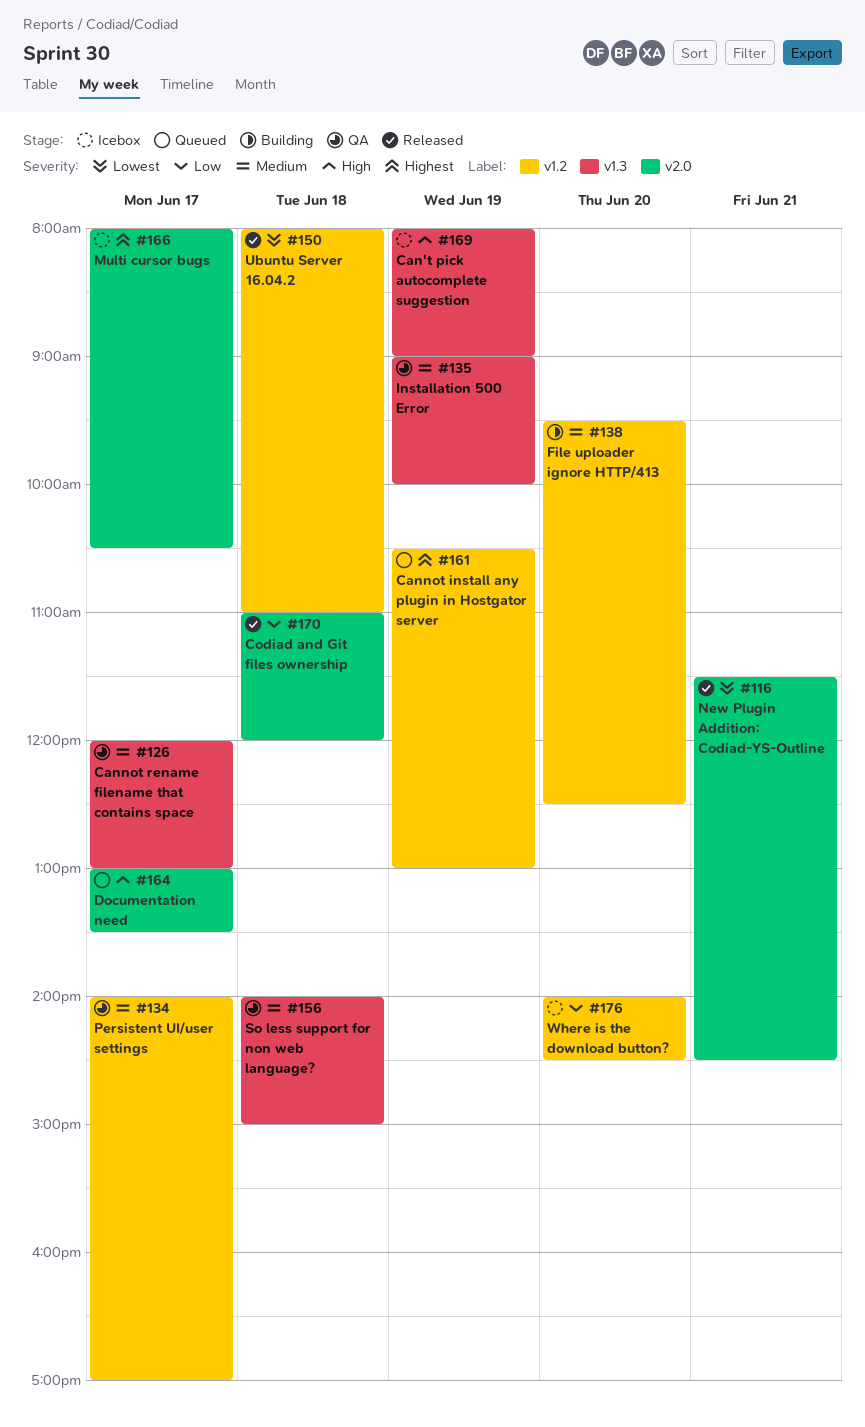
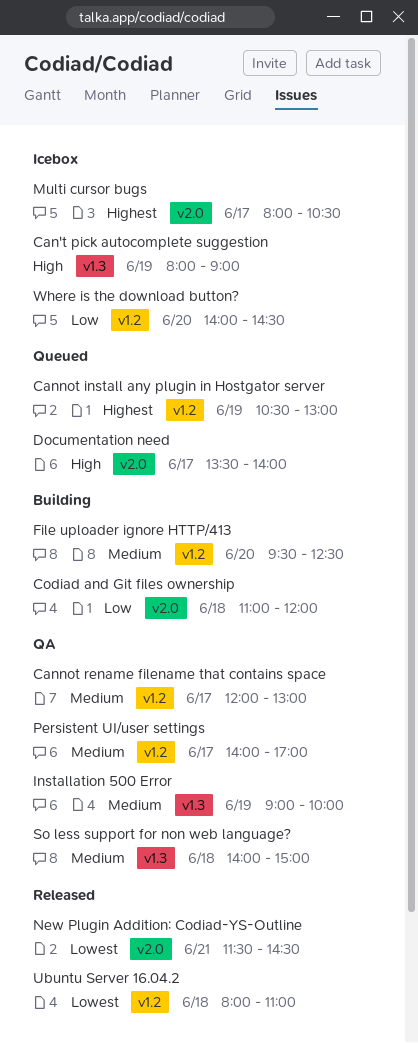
Cannot rename filename that contains space, label: v1.3 -> v1.2
Codiad and Git files ownership, status: Released -> Building
Documentation need, begins: 13:00 -> 13:30
Documentation need, ends: 13:30 -> 14:00

